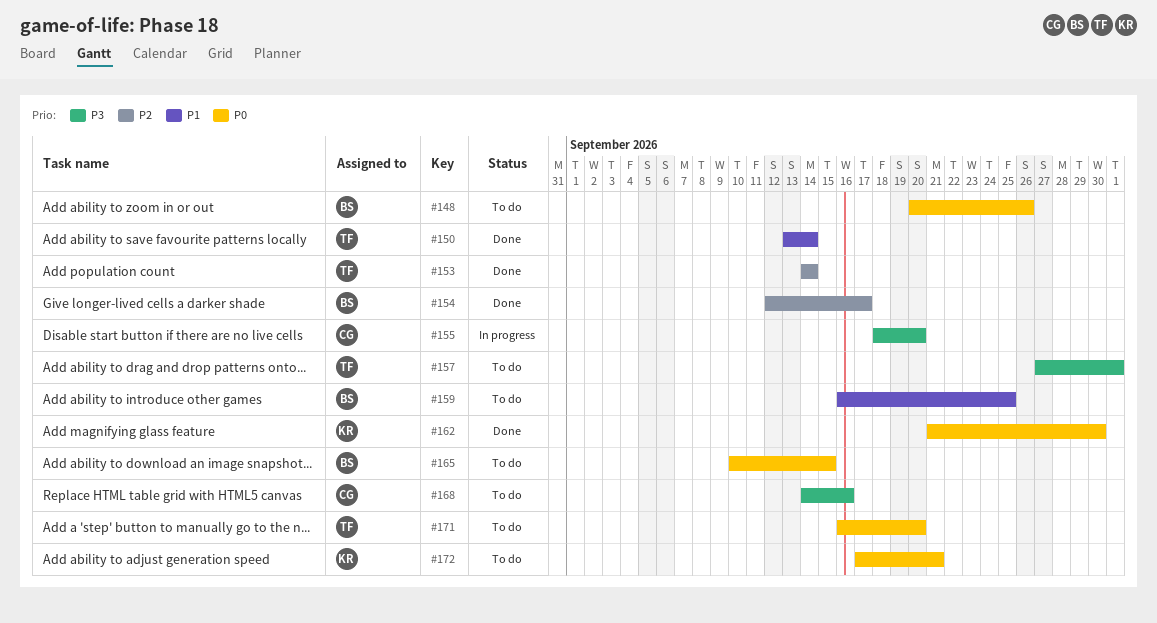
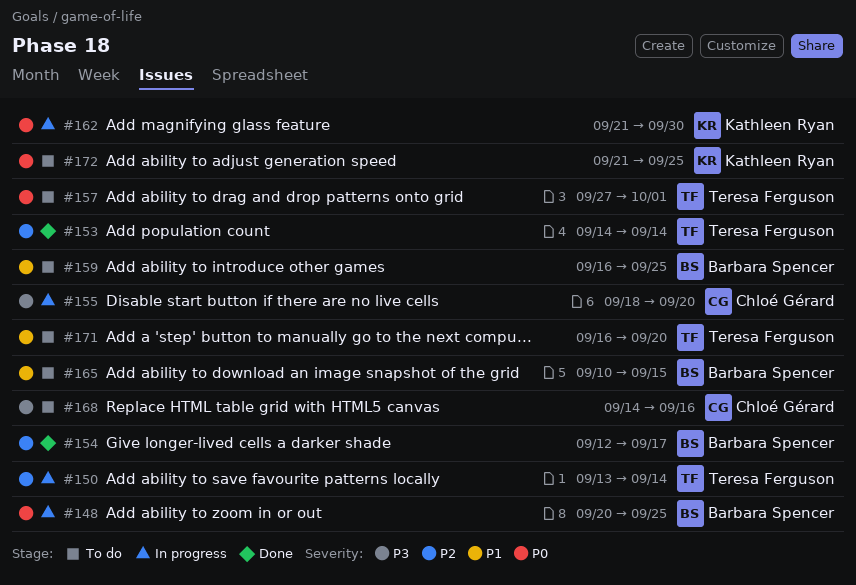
#148, status: To do -> In progress
#148, due: Sep 26 -> Sep 25
#150, status: Done -> In progress
#150, priority: P1 -> P2
#157, priority: P3 -> P0
#162, status: Done -> In progress
#165, priority: P0 -> P1
#171, priority: P0 -> P1
#172, start: Sep 17 -> Sep 21
#172, due: Sep 21 -> Sep 25

